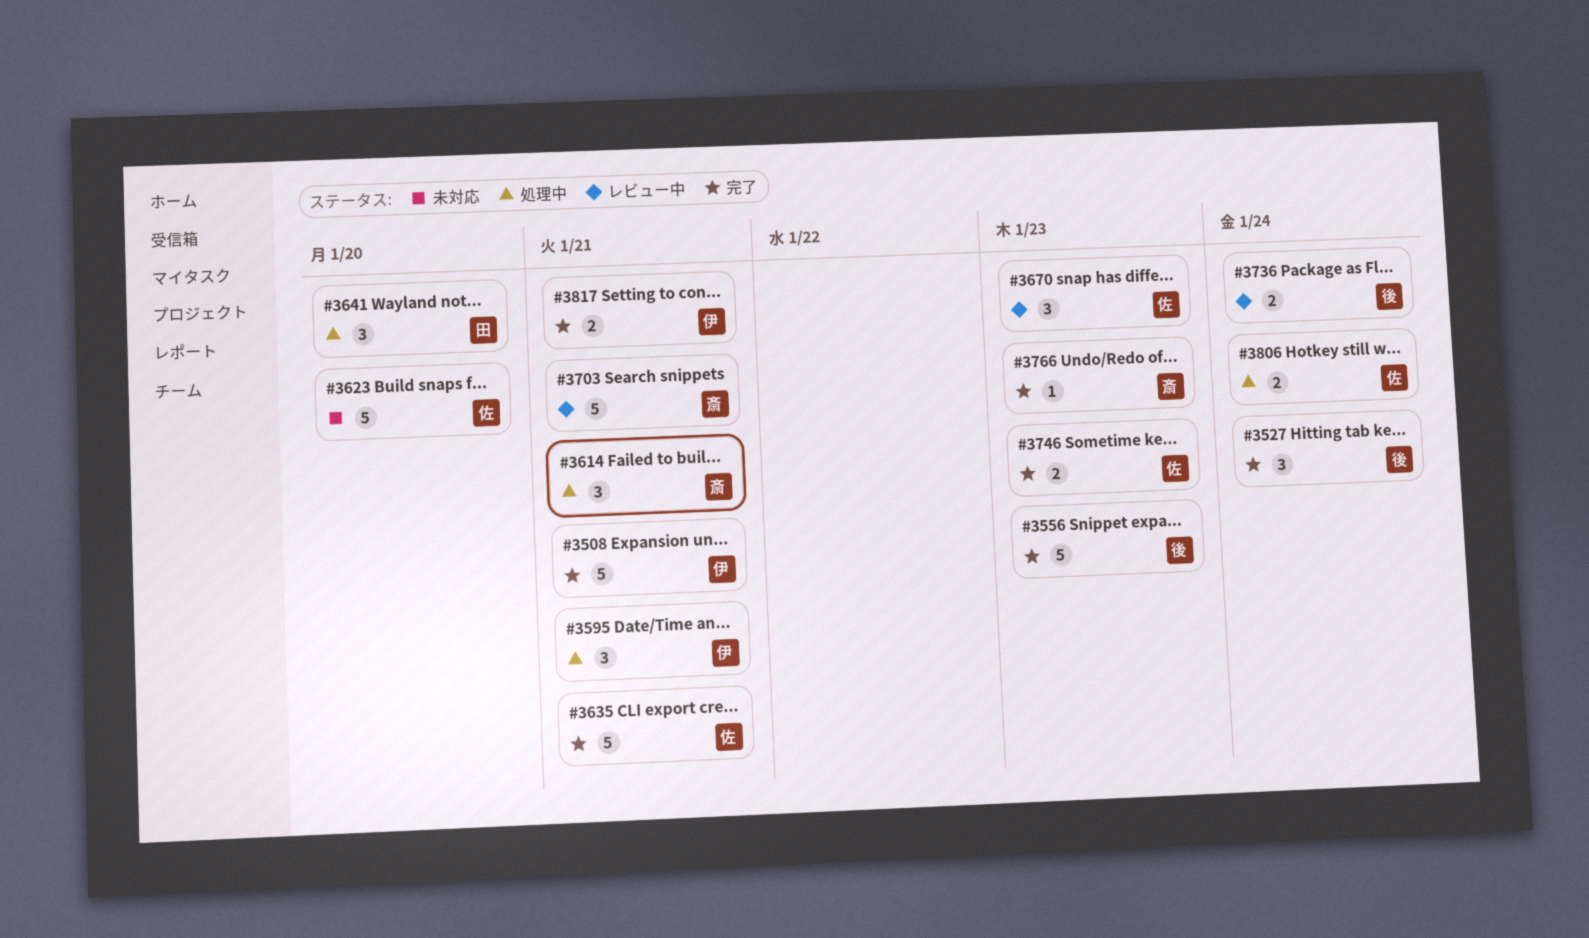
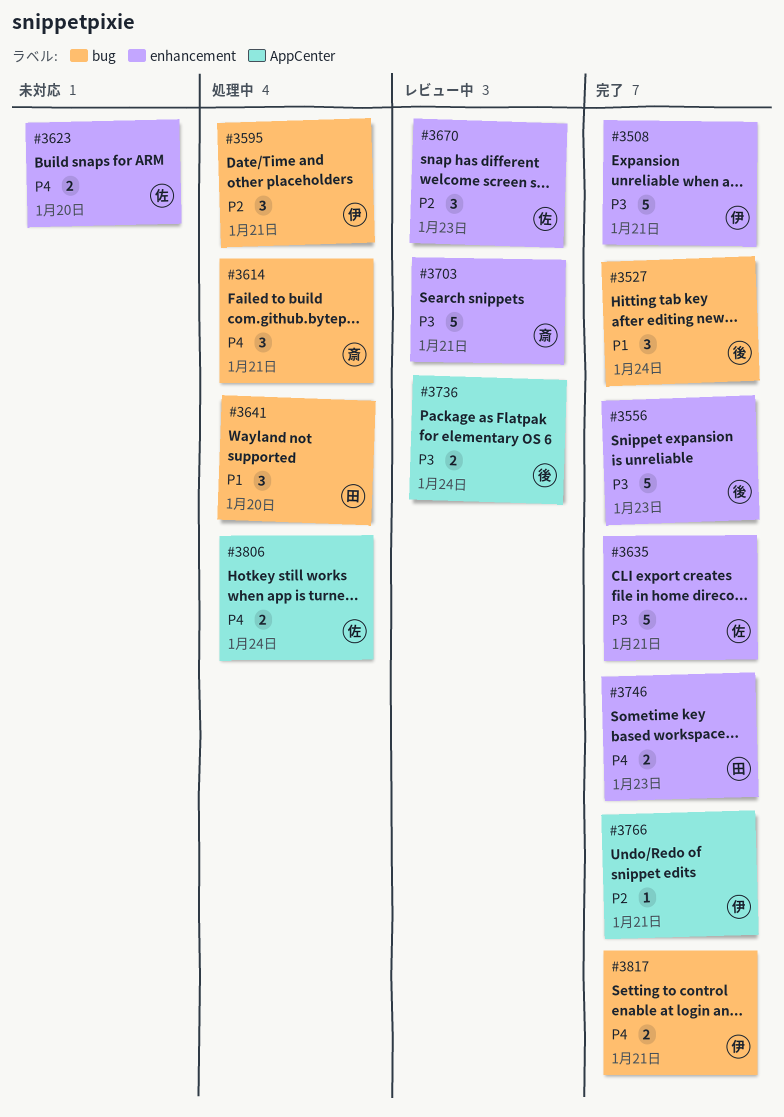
#3623, estimate: 5 -> 2
#3746, owner: 佐 -> 田
#3766, owner: 斎 -> 伊
#3766, due: Jan 23 -> Jan 21

